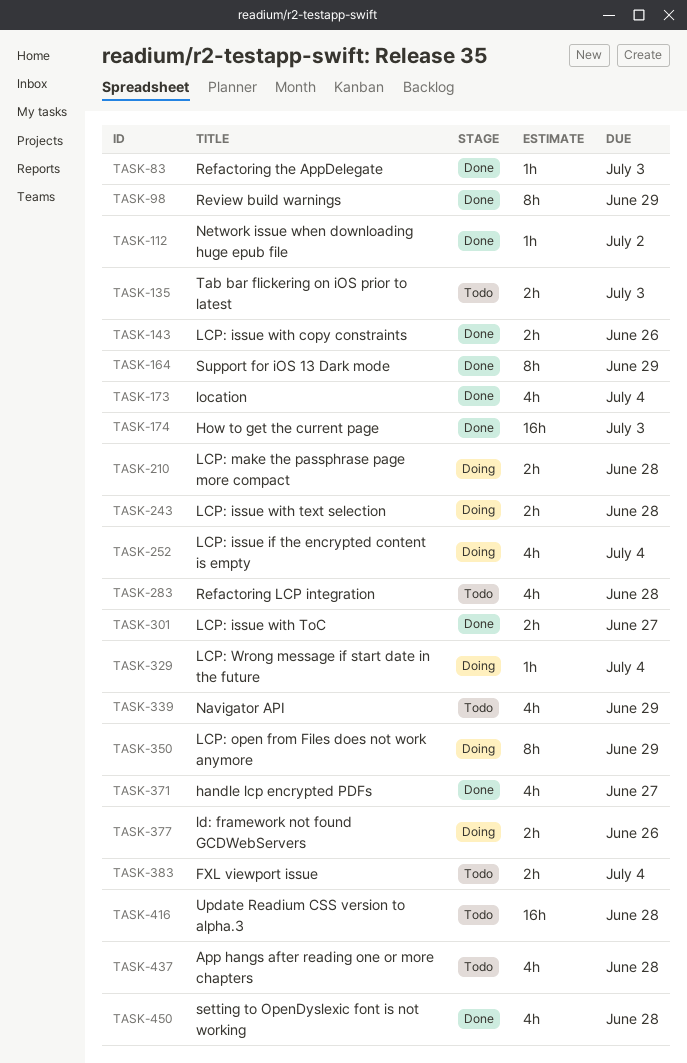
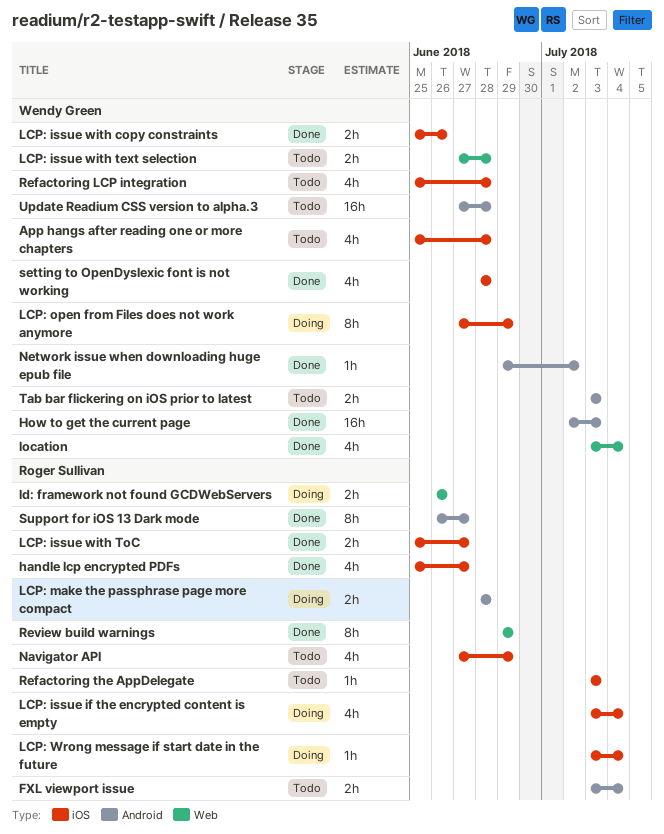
LCP: issue with text selection, status: Doing -> Todo
Refactoring the AppDelegate, status: Done -> Todo
Support for iOS 13 Dark mode, due: Jun 29 -> Jun 27

